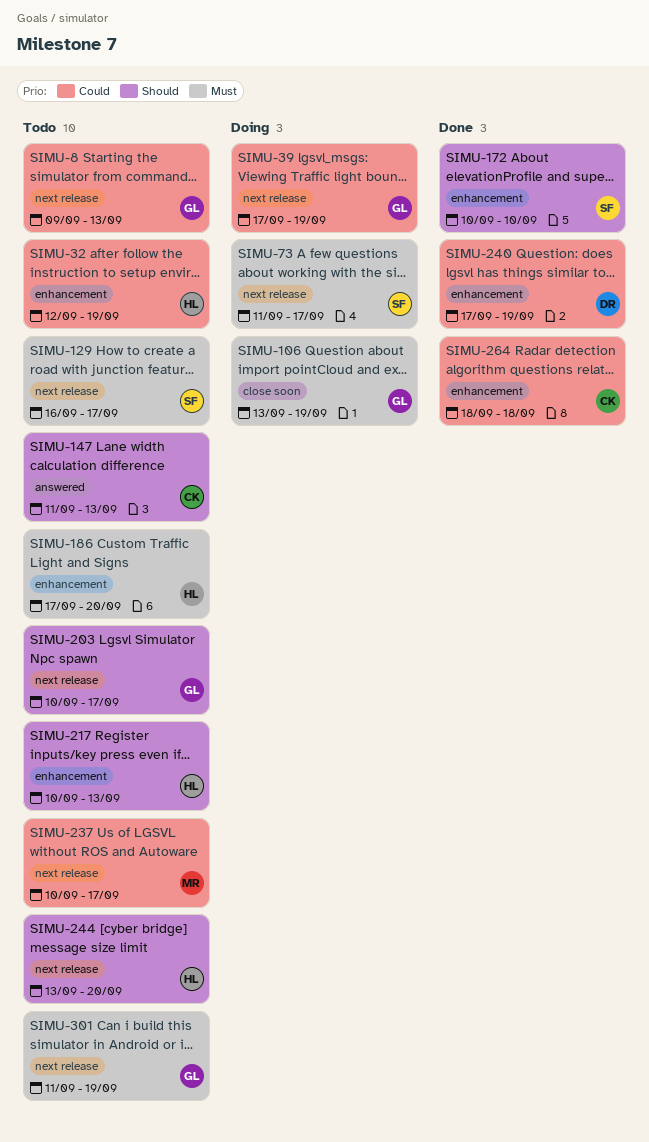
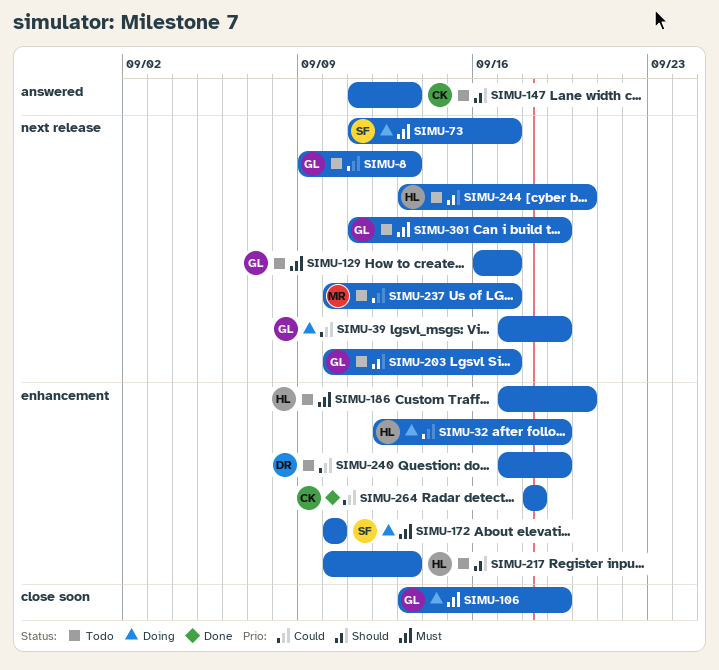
SIMU-32, status: Todo -> Doing
SIMU-129, owner: SF -> GL
SIMU-172, status: Done -> Doing
SIMU-172, priority: Should -> Must
SIMU-240, status: Done -> Todo

